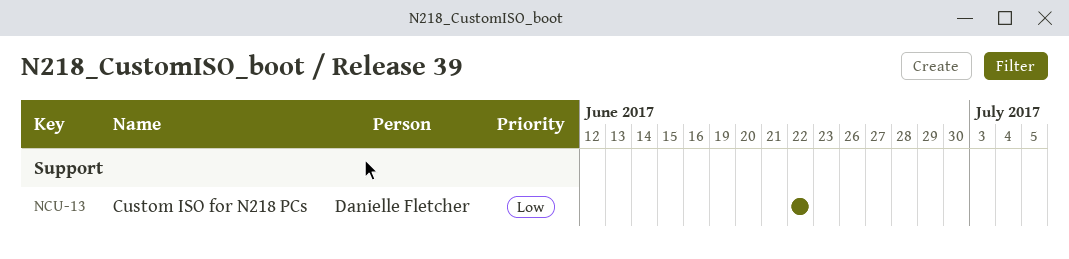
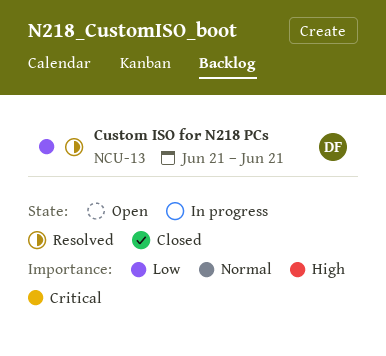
NCU-13, start: Jun 22 -> Jun 21
NCU-13, due: Jun 22 -> Jun 21

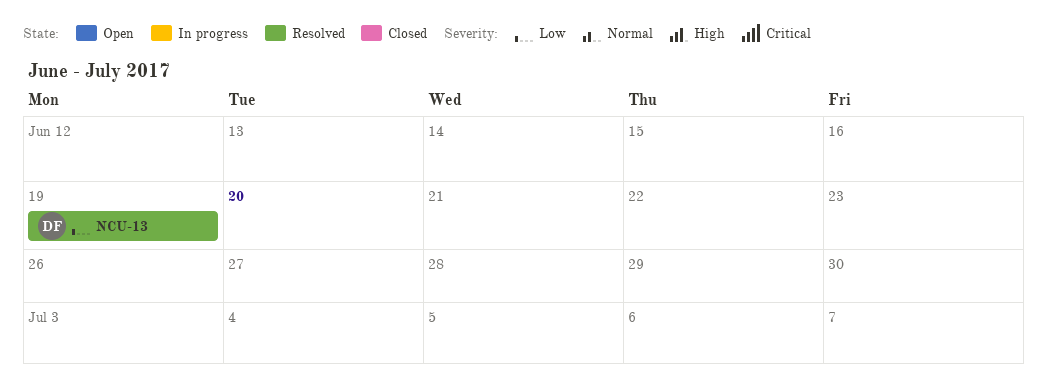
NCU-13, start: Jun 21 -> Jun 19
NCU-13, due: Jun 21 -> Jun 19

